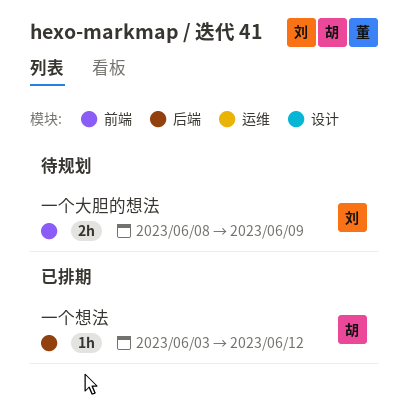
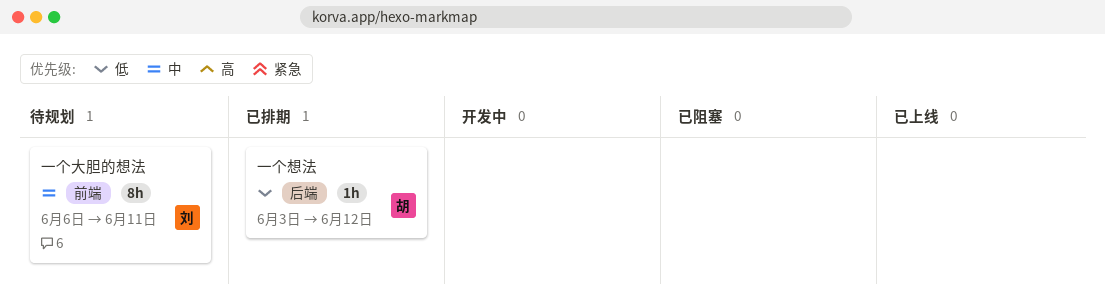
一个大胆的想法, estimate: 2h -> 8h
一个大胆的想法, start: Jun 8 -> Jun 6
一个大胆的想法, due: Jun 9 -> Jun 11

